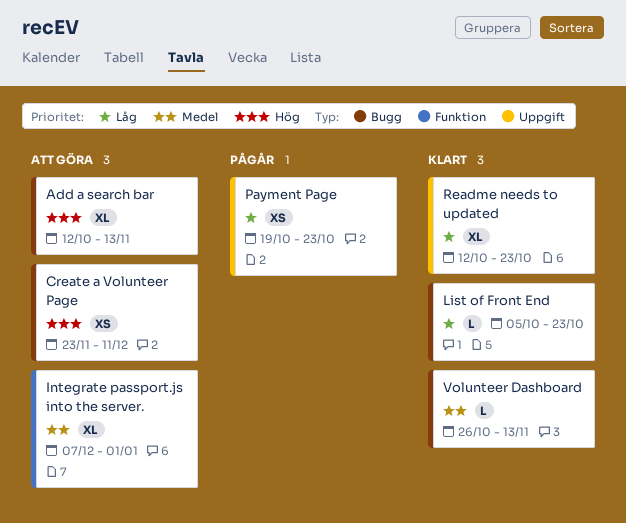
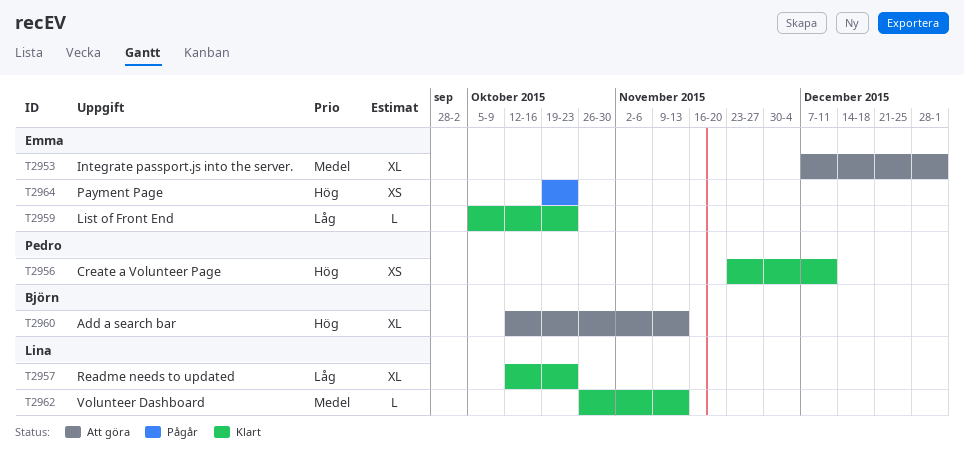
Create a Volunteer Page, status: Att göra -> Klart
Payment Page, priority: Låg -> Hög

